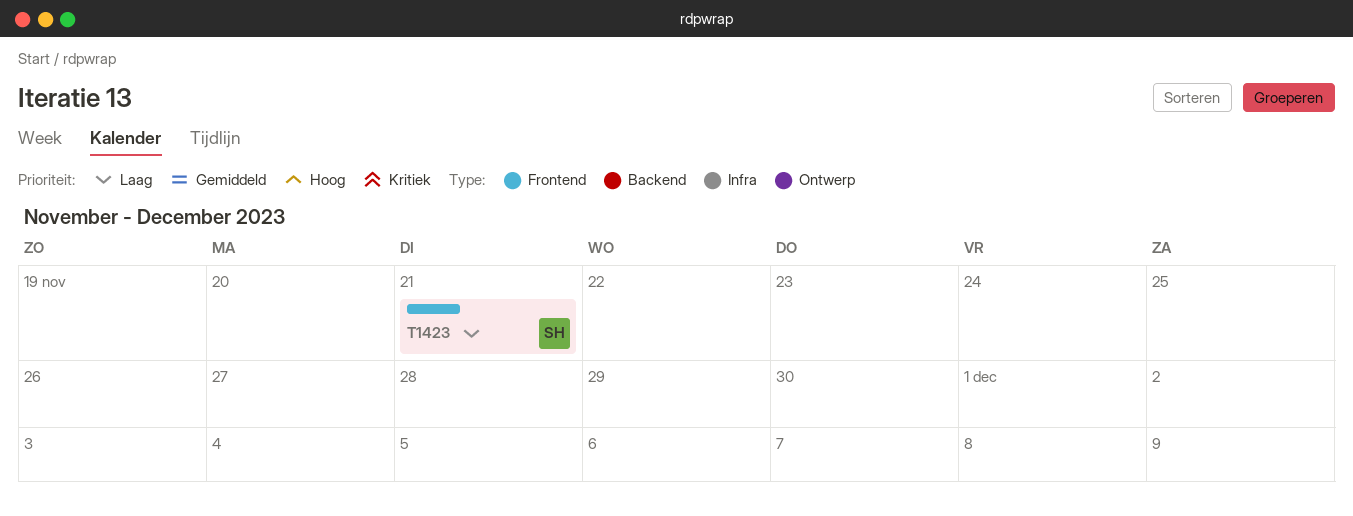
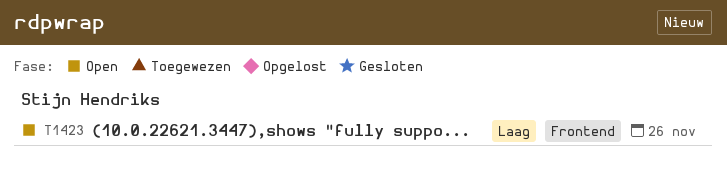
T1423, due: Nov 21 -> Nov 26

